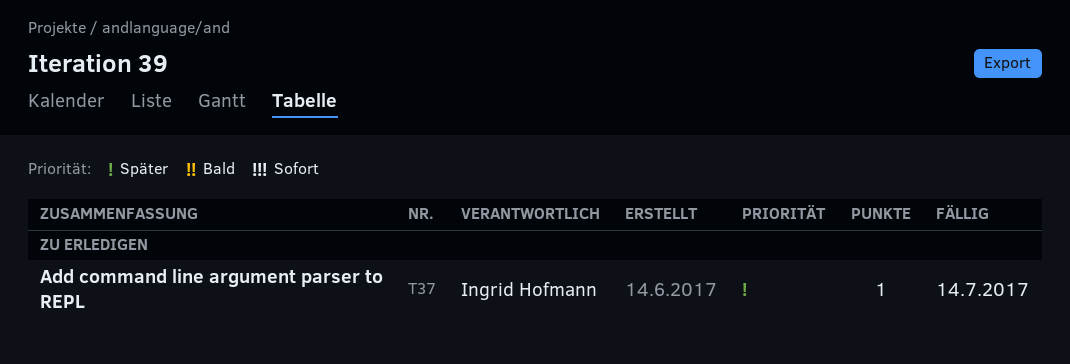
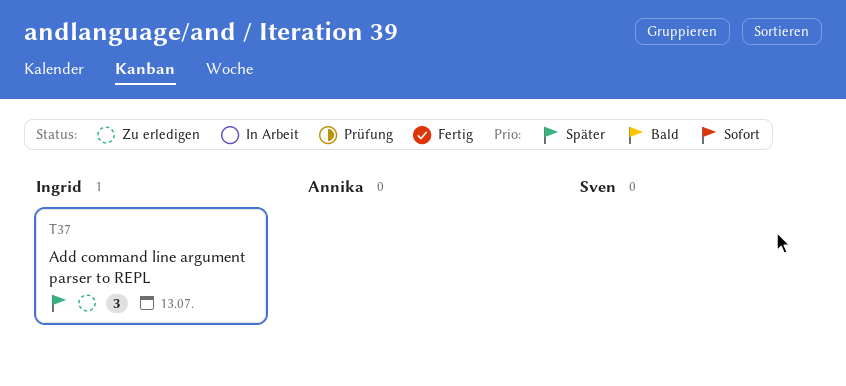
T37, estimate: 1 -> 3
T37, due: Jul 14 -> Jul 13

